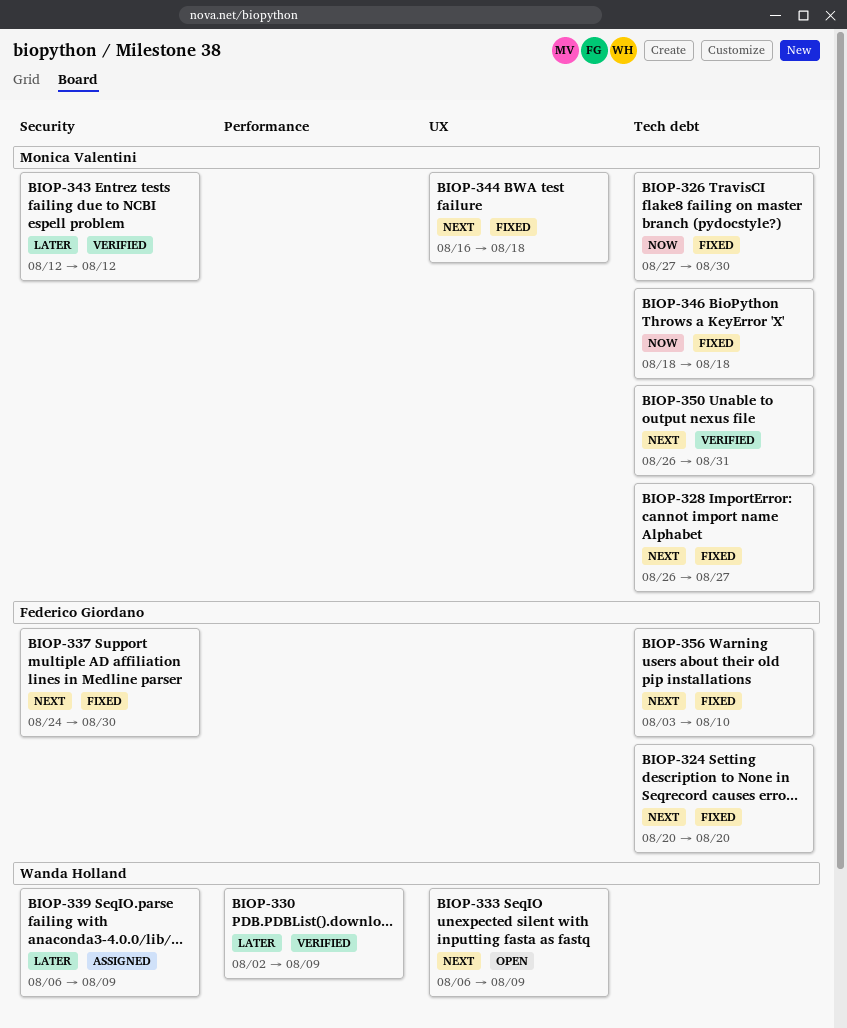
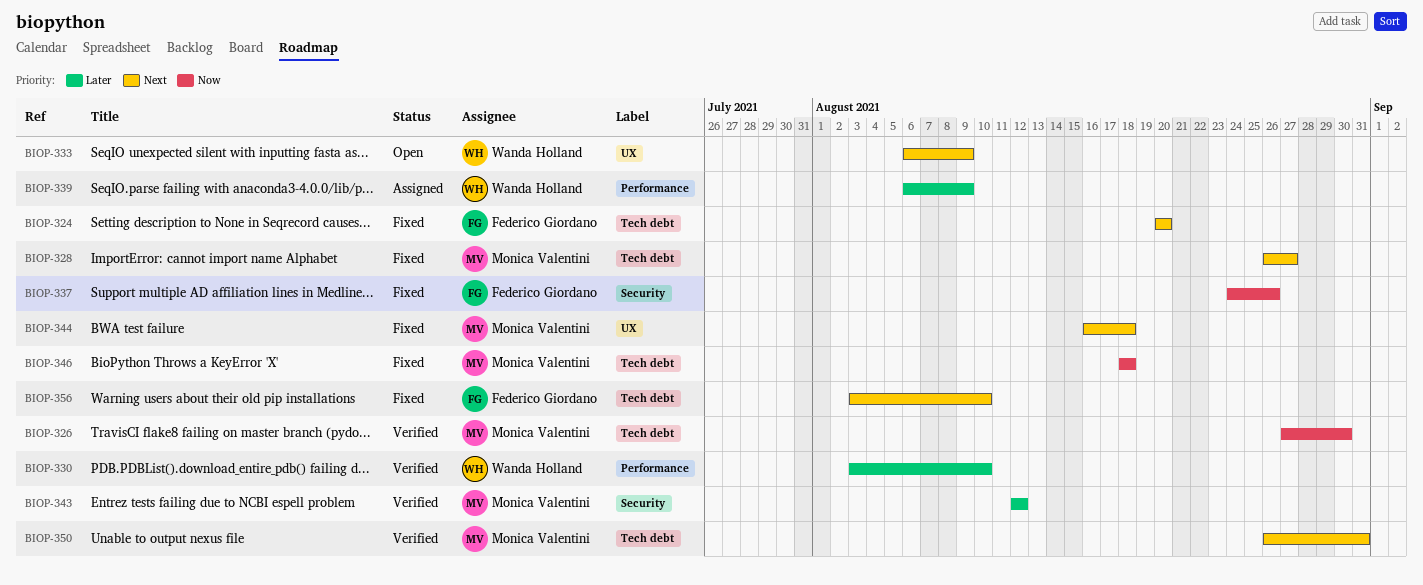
BIOP-326, status: Fixed -> Verified
BIOP-330, start: Aug 2 -> Aug 3
BIOP-330, due: Aug 9 -> Aug 10
BIOP-337, priority: Next -> Now
BIOP-337, due: Aug 30 -> Aug 26
BIOP-339, label: Security -> Performance

